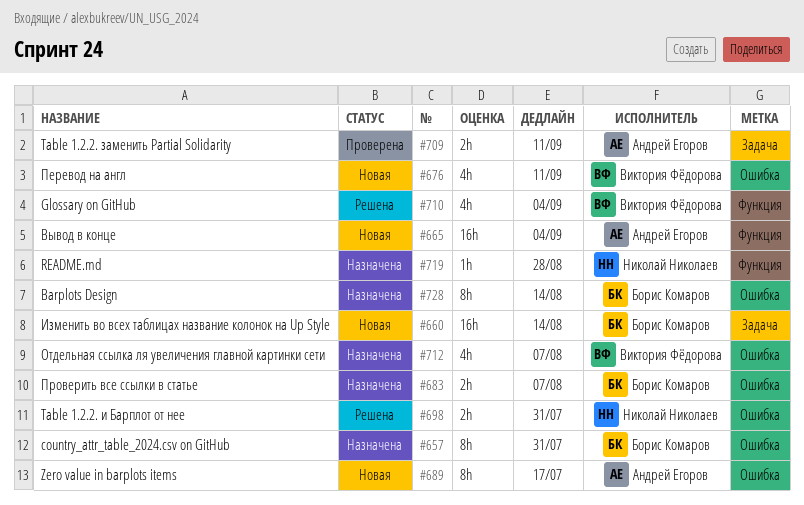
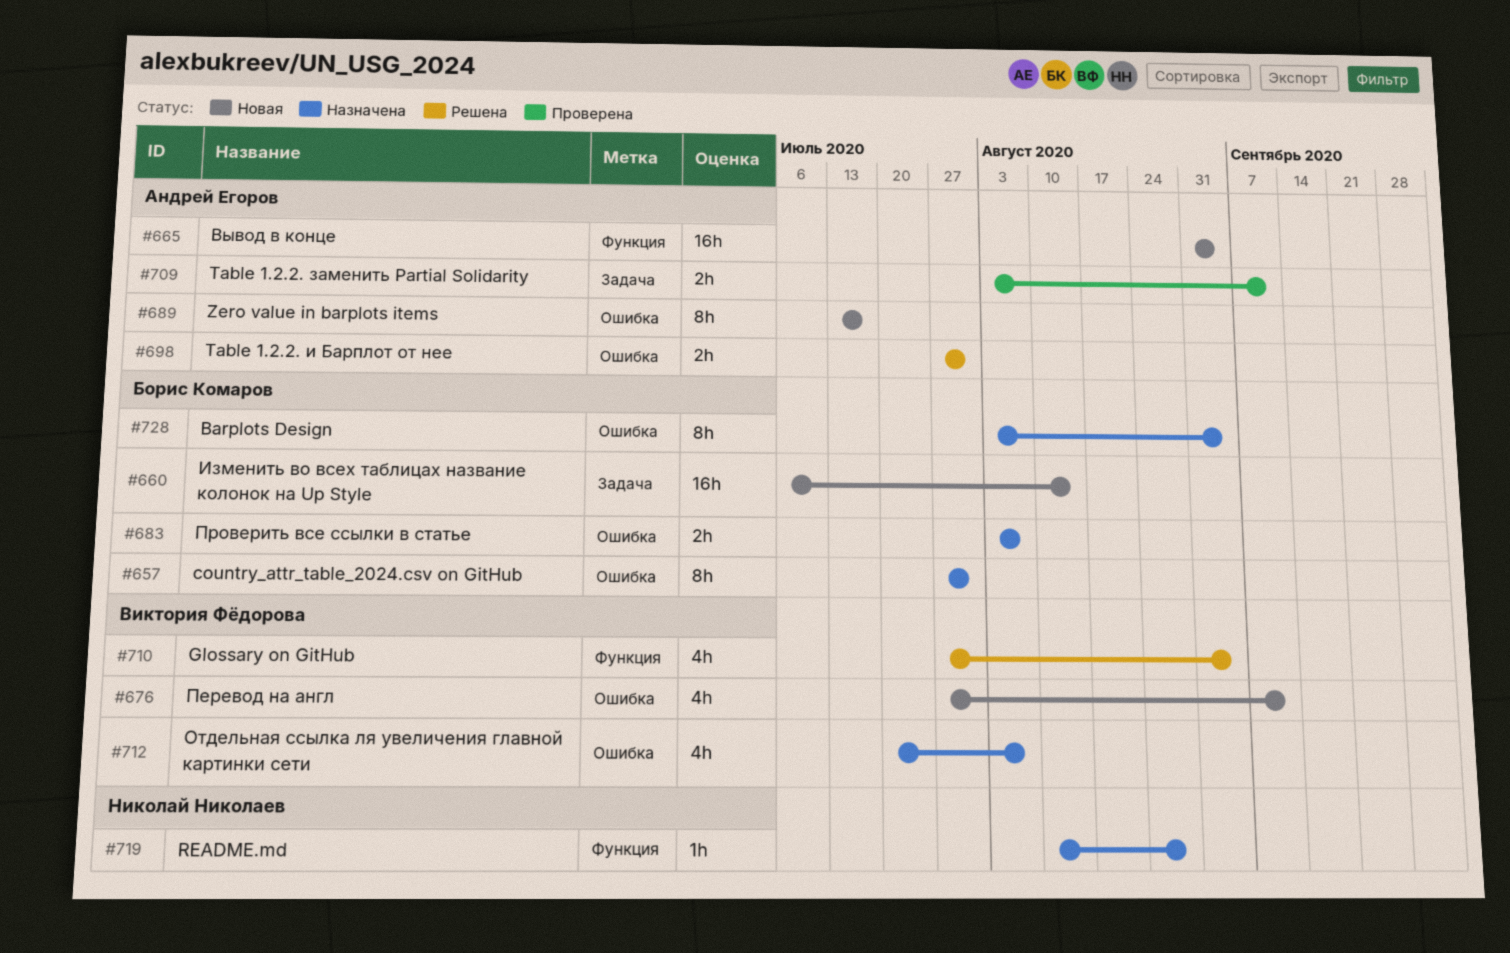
#698, owner: Николай Николаев -> Андрей Егоров
#728, due: Aug 14 -> Sep 4

